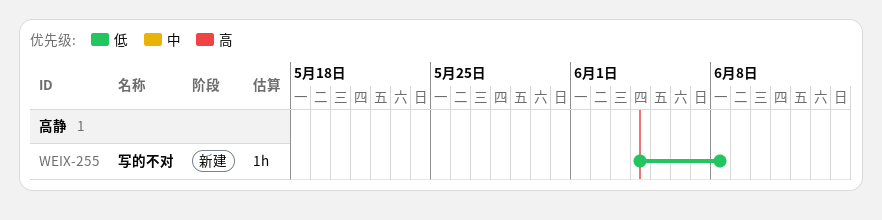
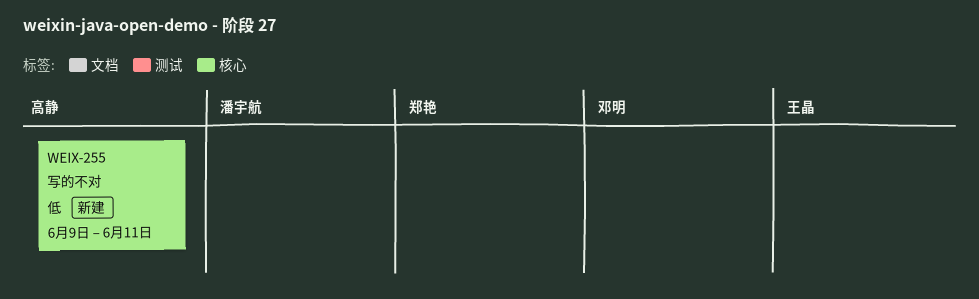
WEIX-255, start: Jun 4 -> Jun 9
WEIX-255, due: Jun 8 -> Jun 11

